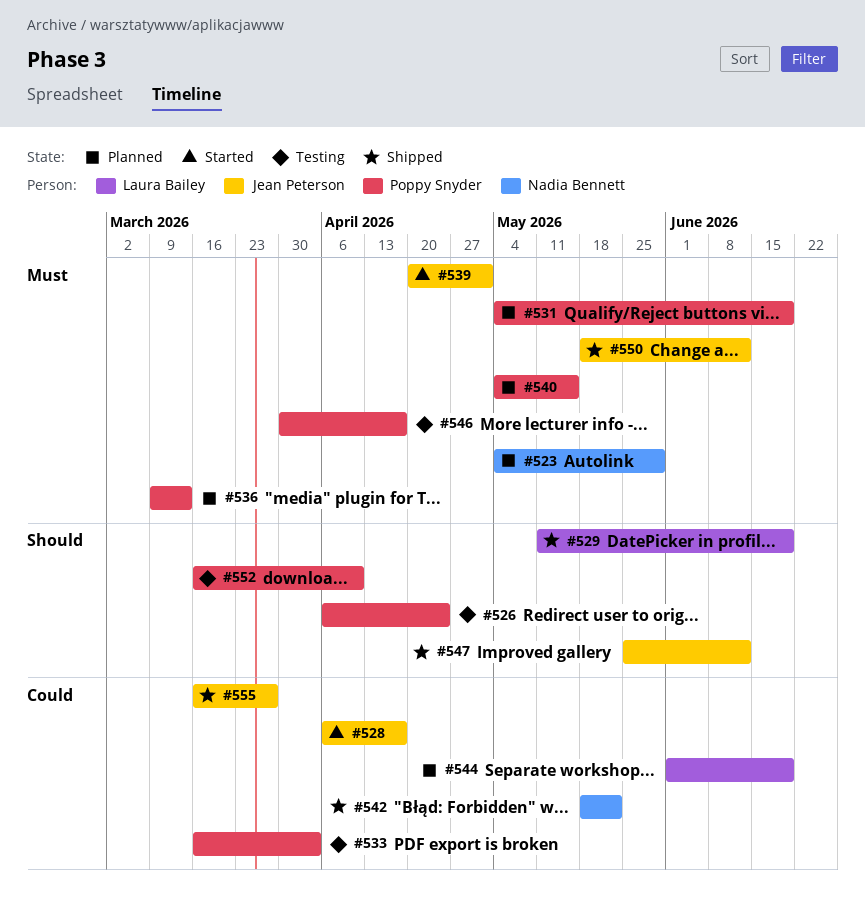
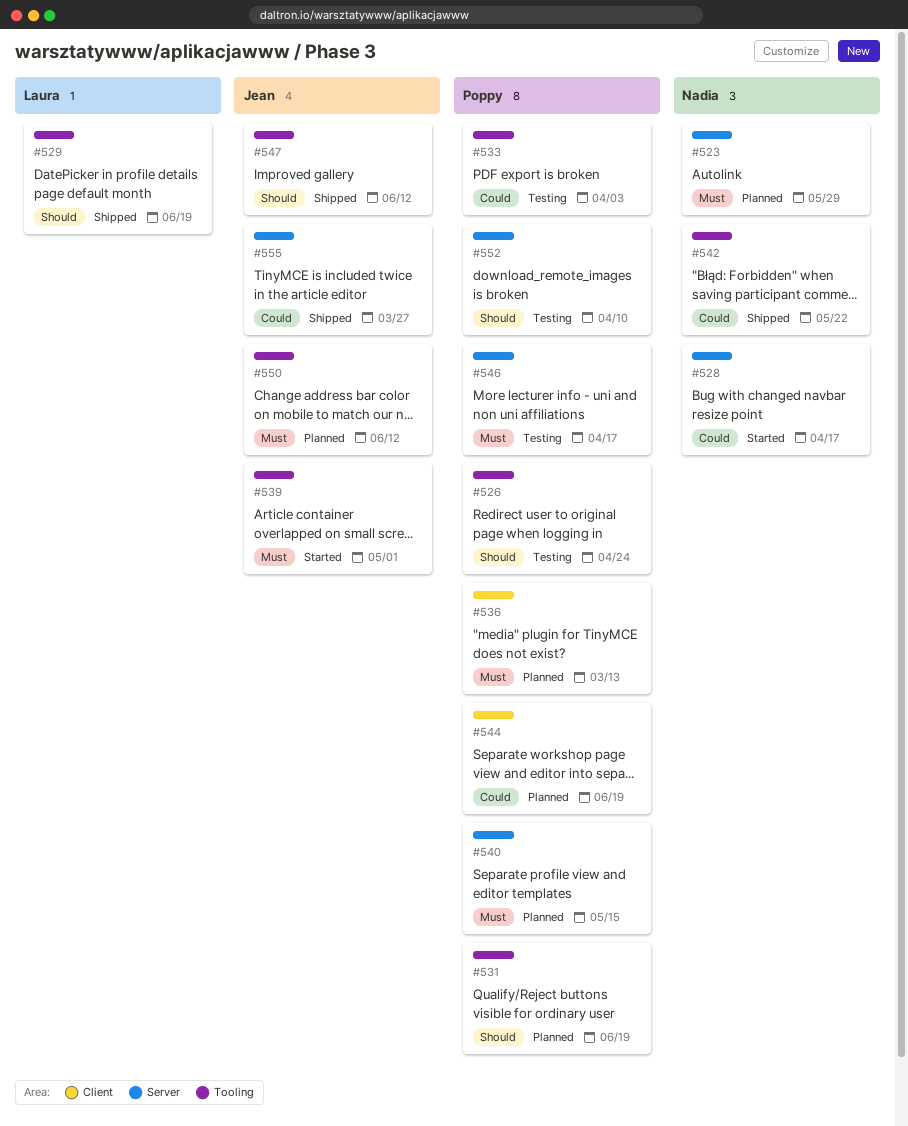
#528, owner: Jean Peterson -> Nadia Bennett
#531, priority: Must -> Should
#544, owner: Laura Bailey -> Poppy Snyder
#550, status: Shipped -> Planned

